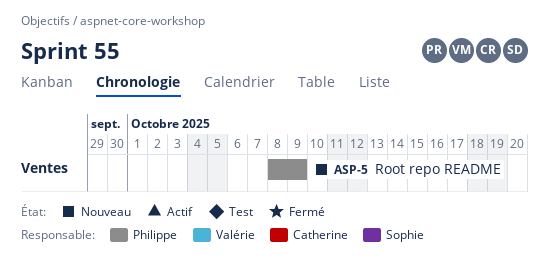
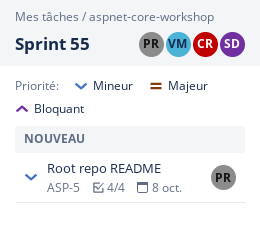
ASP-5, due: Oct 9 -> Oct 8

